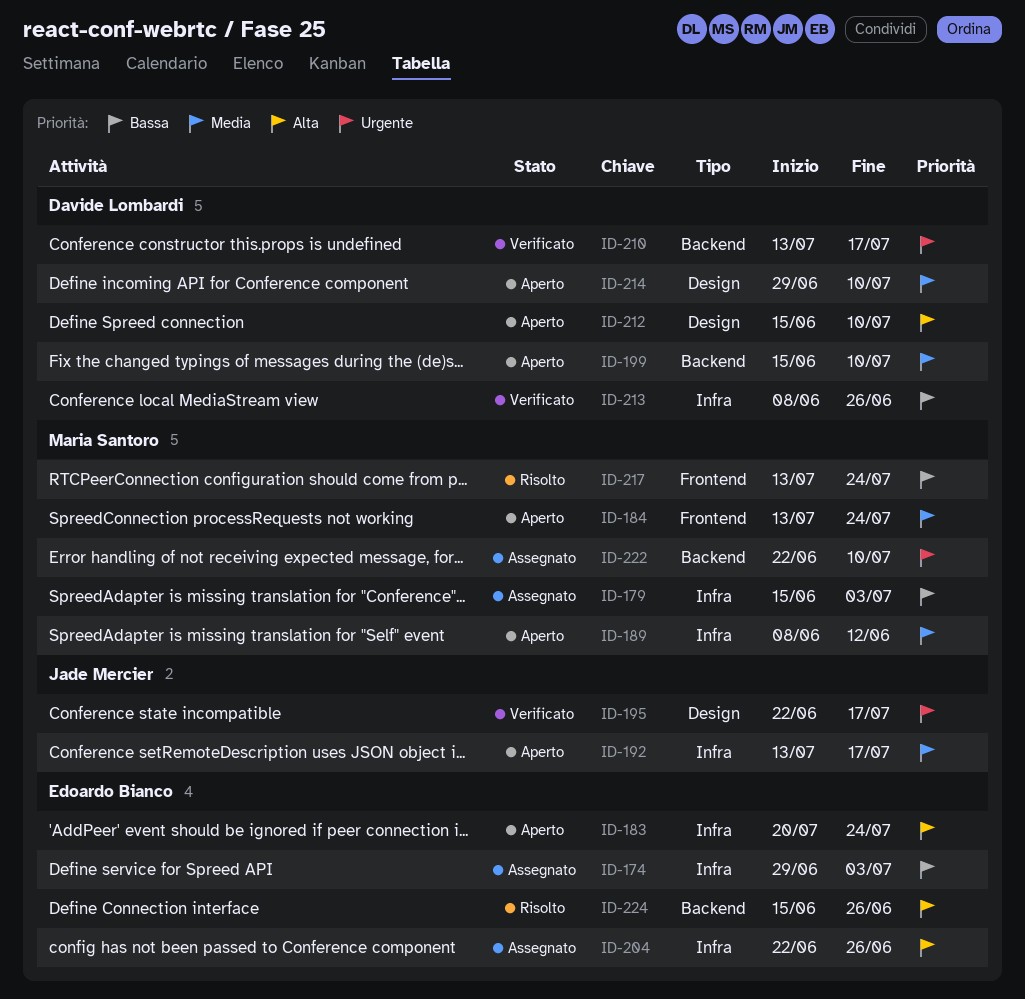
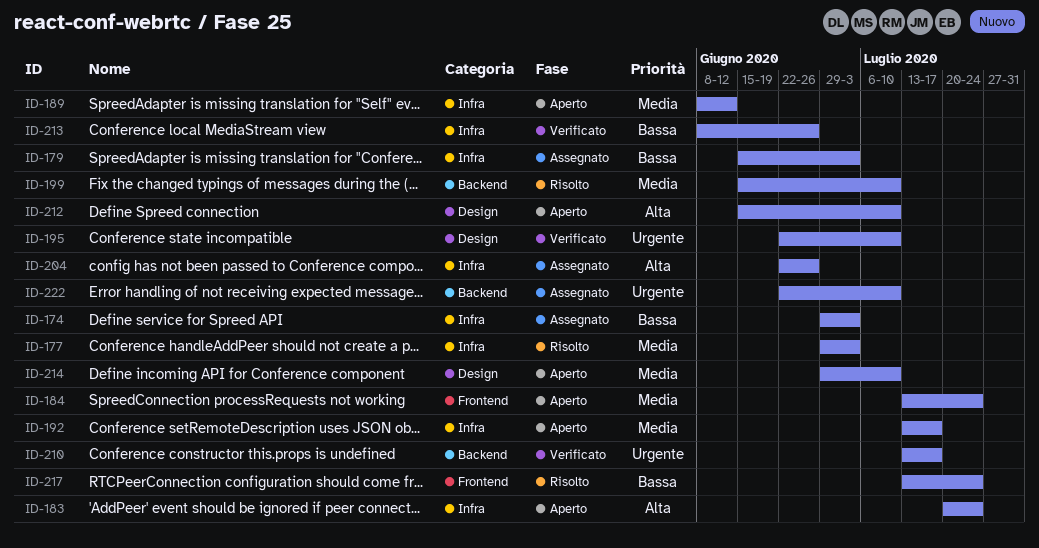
ID-177: none -> present
ID-195, due: Jul 17 -> Jul 10
ID-199, status: Aperto -> Risolto
ID-224: present -> none

